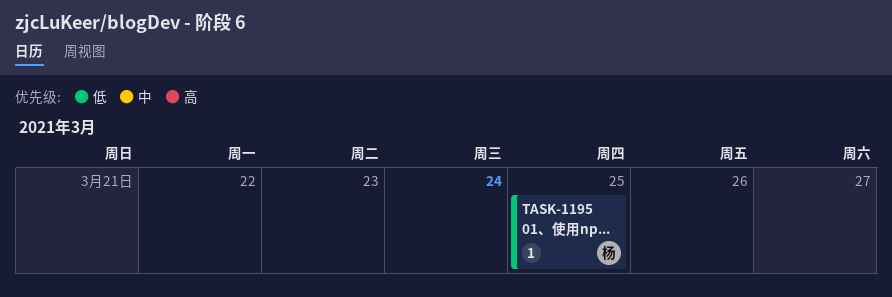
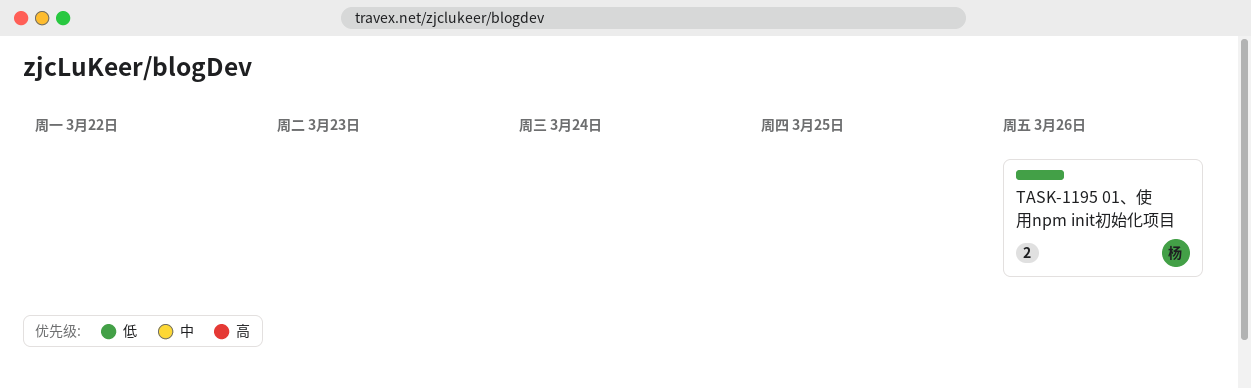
TASK-1195, estimate: 1 -> 2
TASK-1195, due: Mar 25 -> Mar 26

